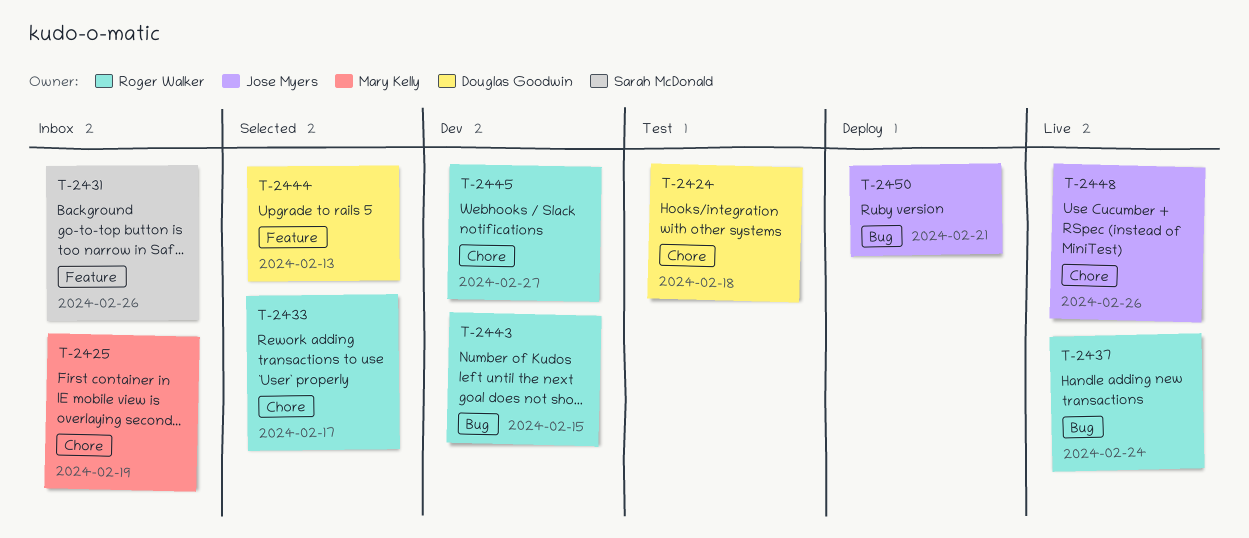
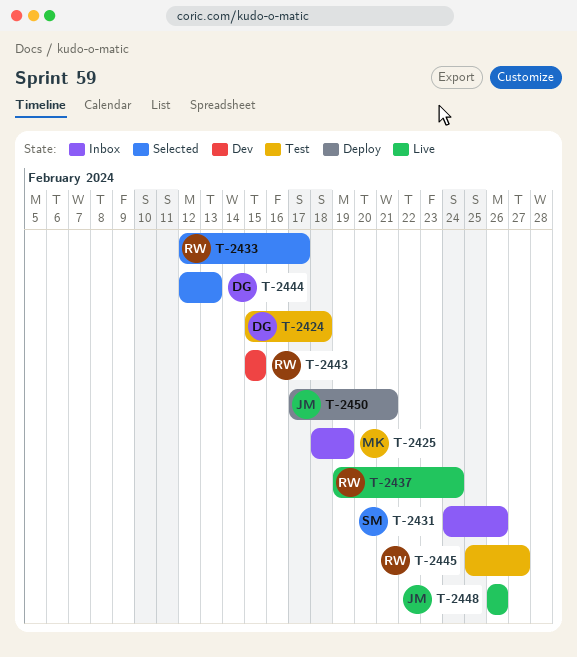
T-2445, status: Dev -> Test

